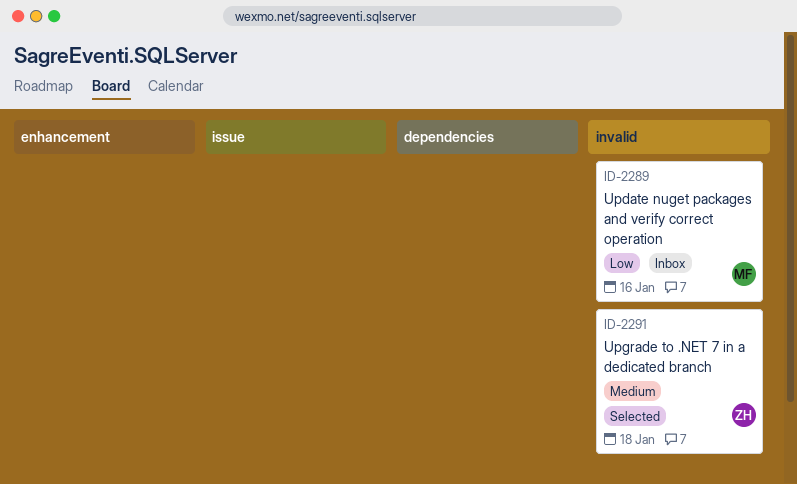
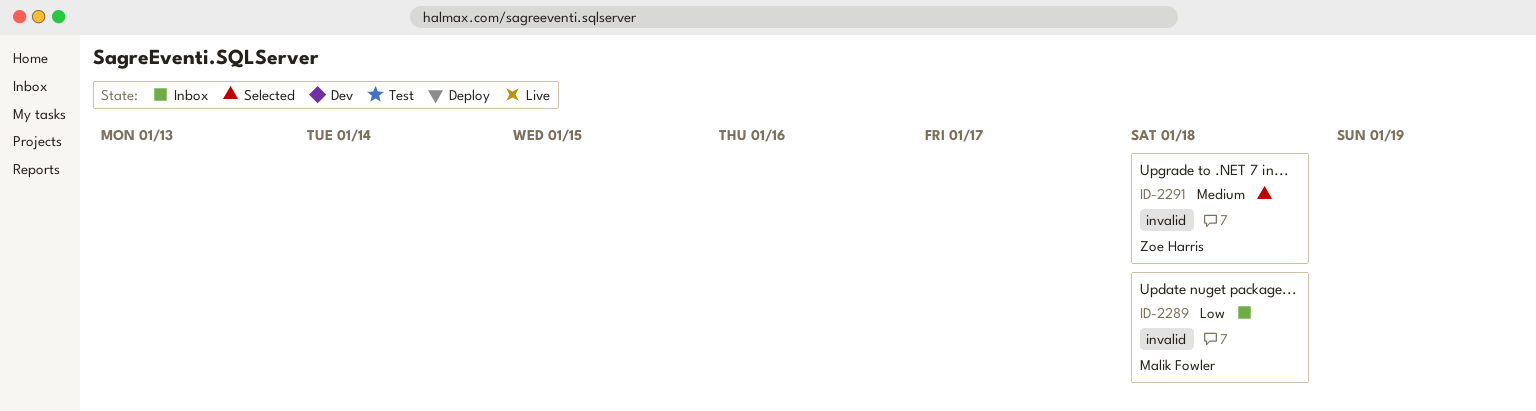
ID-2289, due: Jan 16 -> Jan 18

